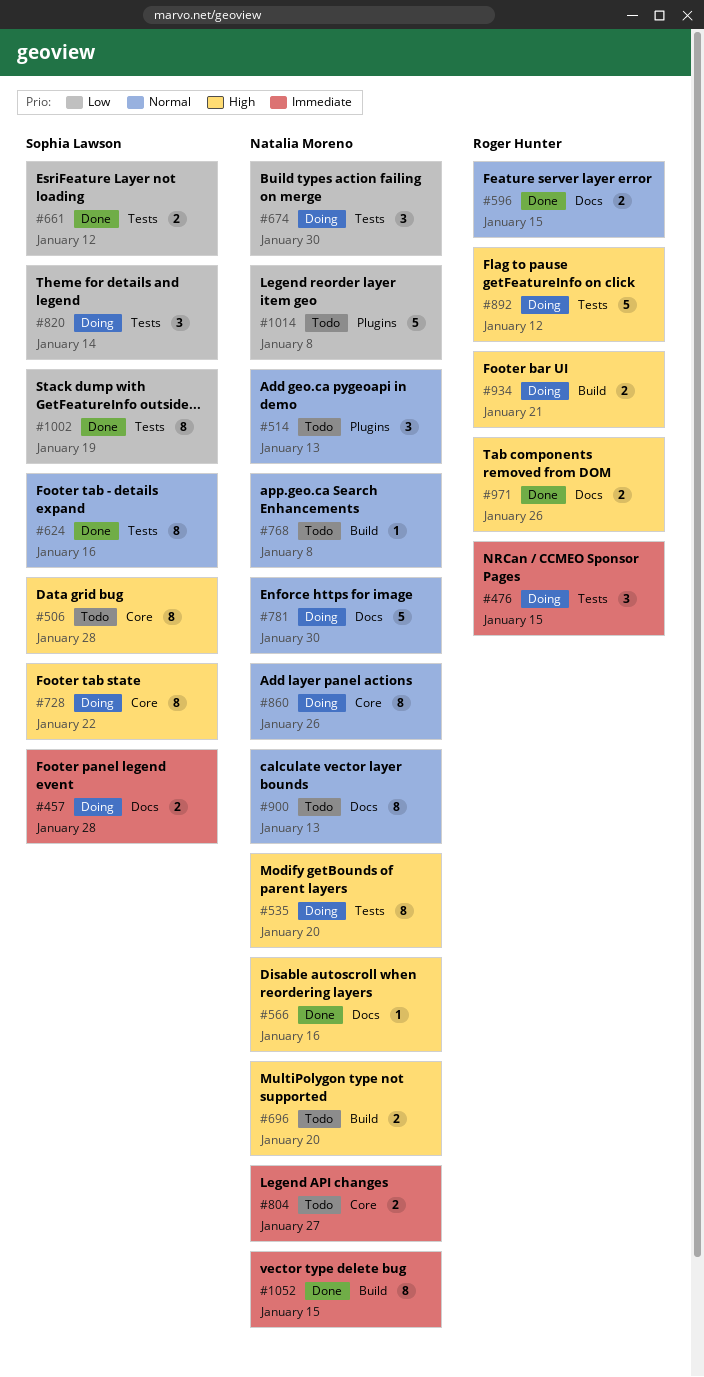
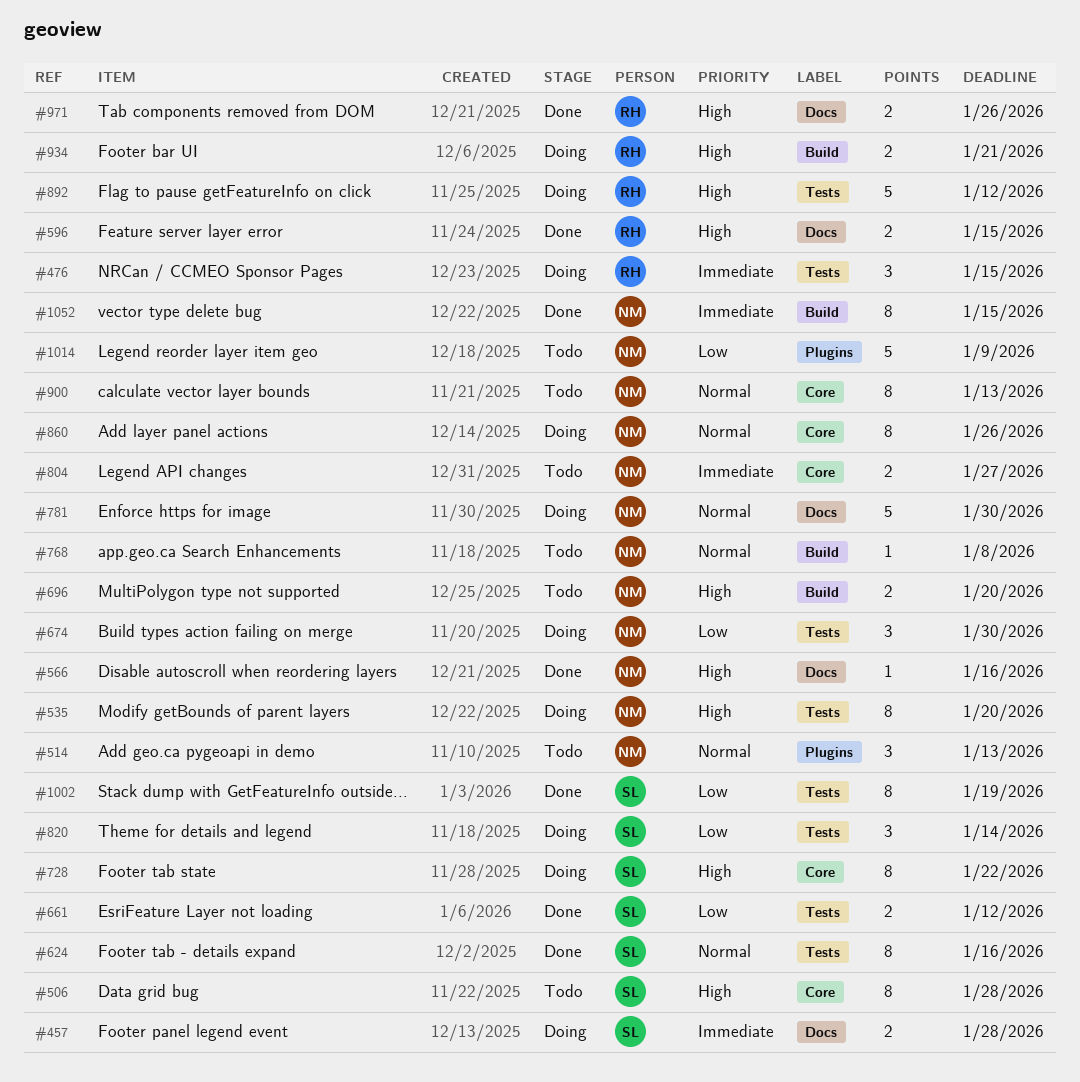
#596, priority: Normal -> High
#900, label: Docs -> Core
#1014, due: Jan 8 -> Jan 9

